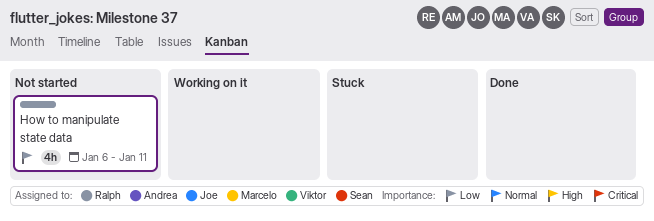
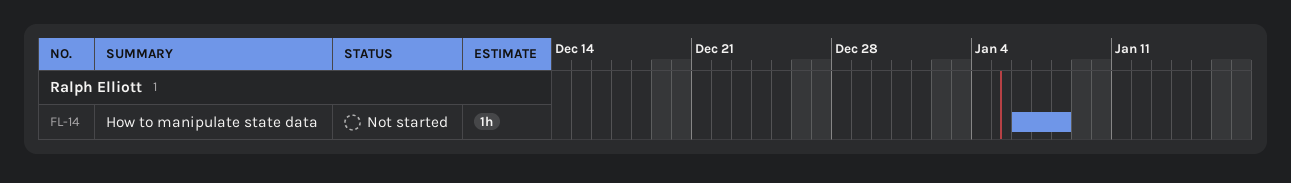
How to manipulate state data, estimate: 4h -> 1h
How to manipulate state data, due: Jan 11 -> Jan 8

